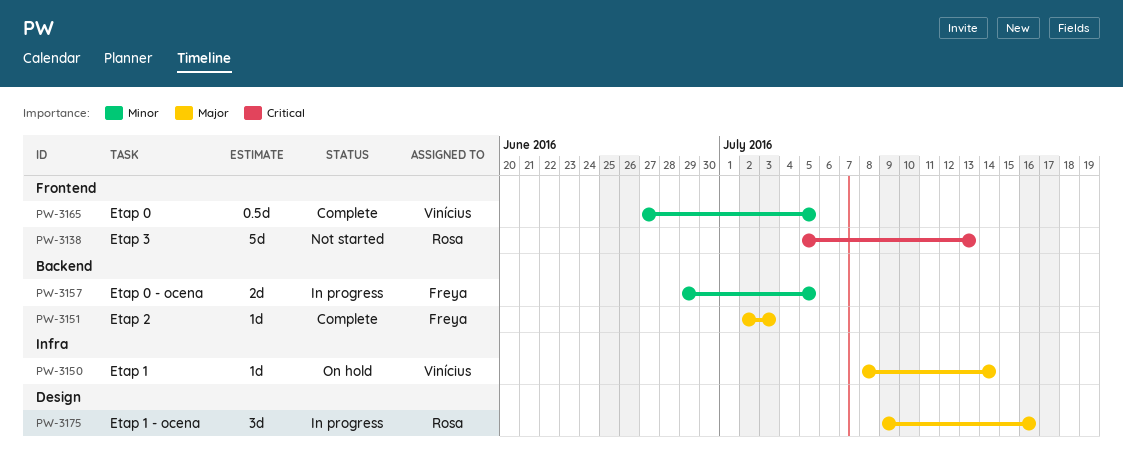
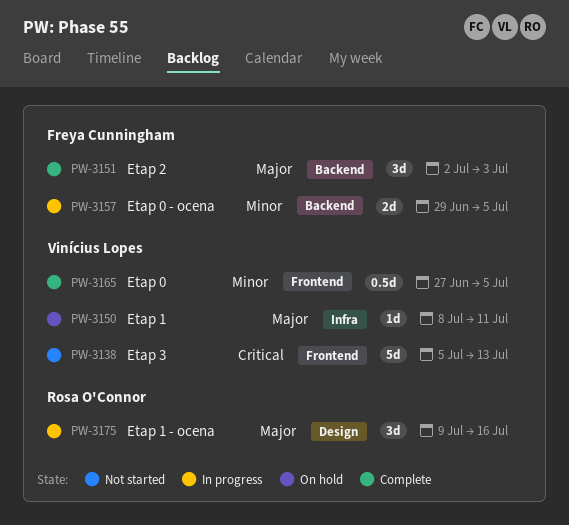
PW-3138, owner: Rosa O'Connor -> Vinícius Lopes
PW-3150, due: Jul 14 -> Jul 11
PW-3151, estimate: 1d -> 3d

